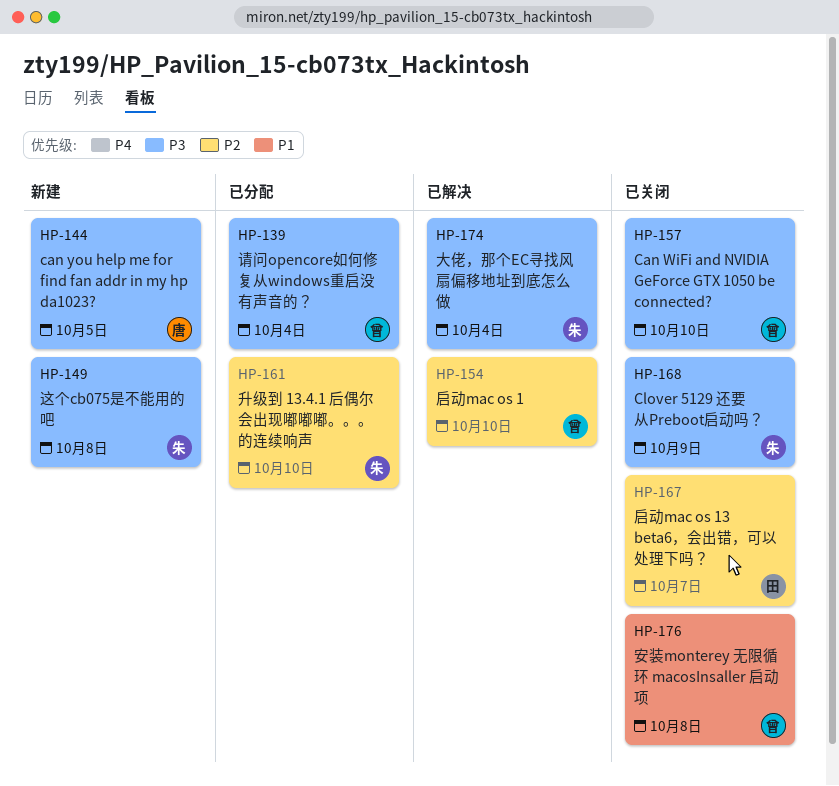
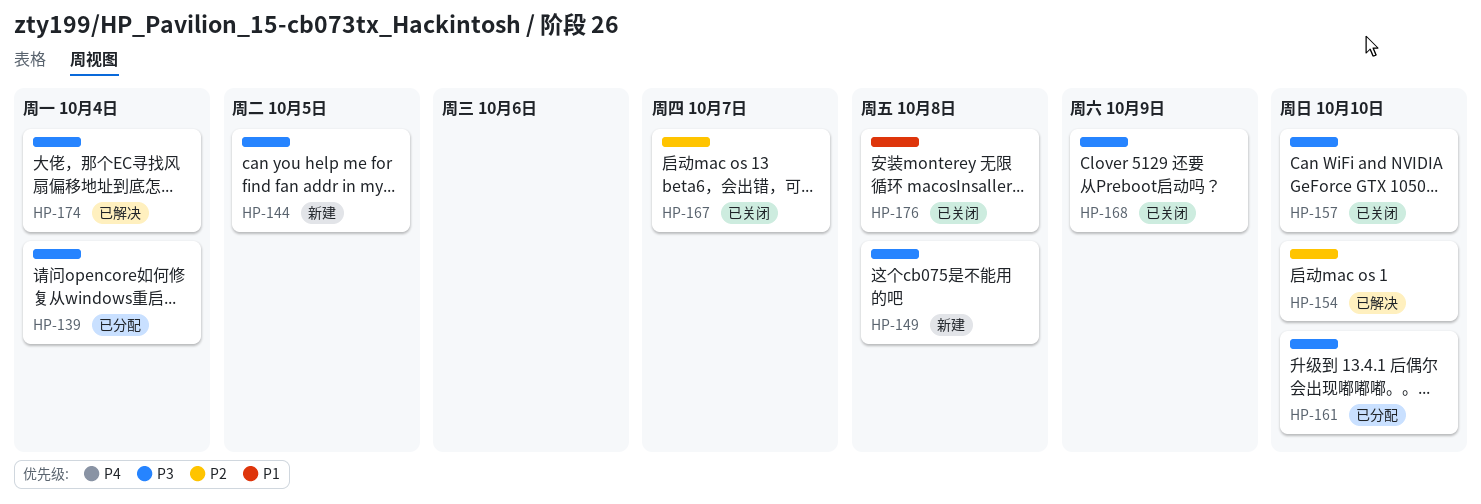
HP-161, priority: P2 -> P3

